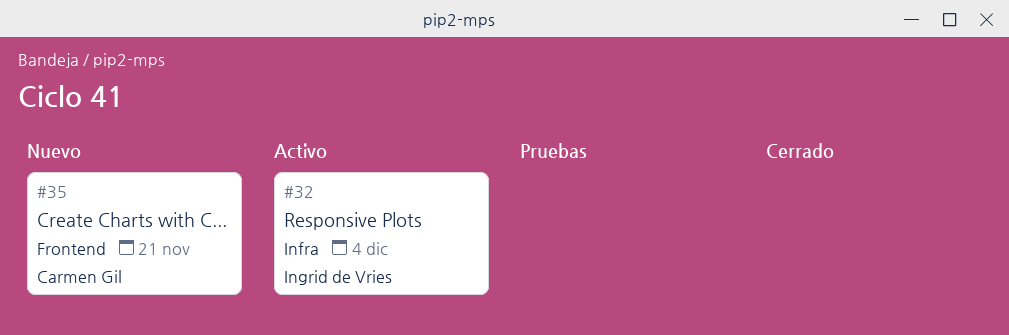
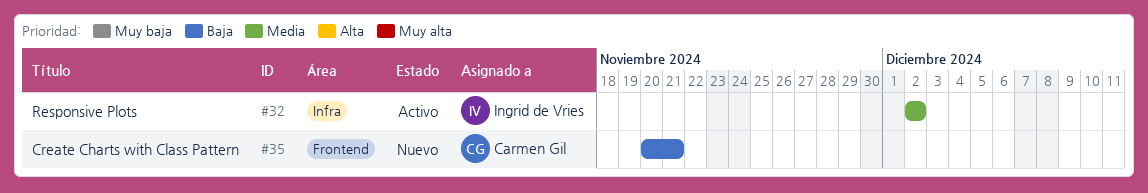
#32, due: Dec 4 -> Dec 2

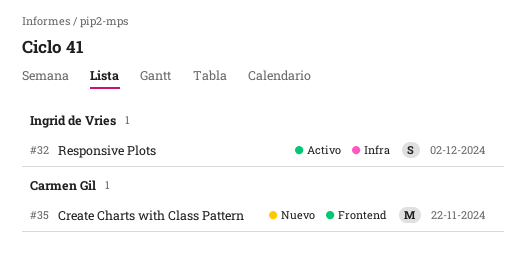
#35, due: Nov 21 -> Nov 22

